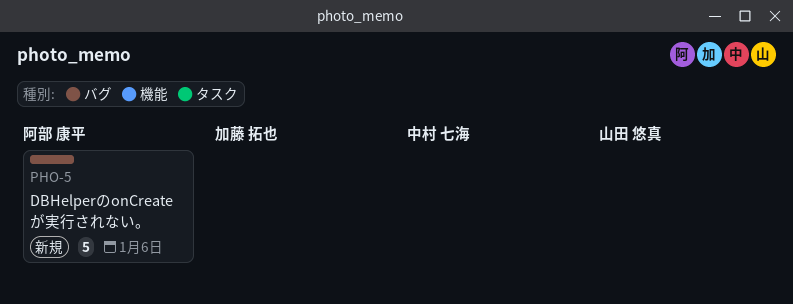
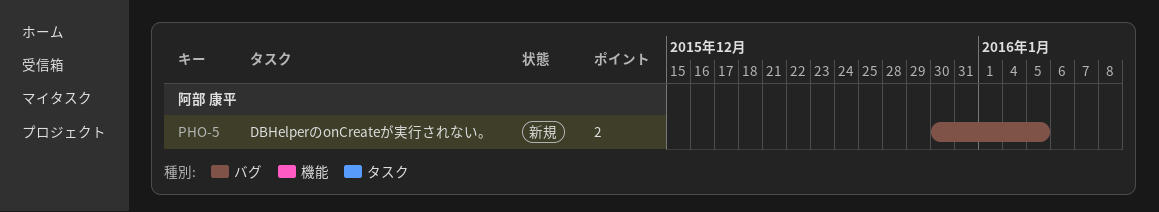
PHO-5, estimate: 5 -> 2
PHO-5, due: Jan 6 -> Jan 5

